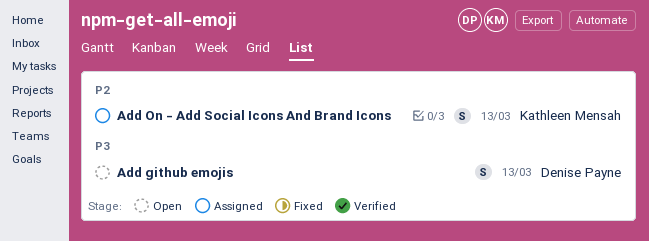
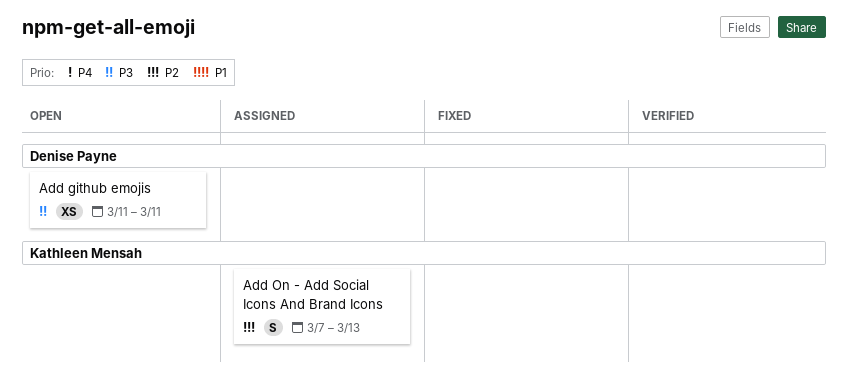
Add github emojis, estimate: S -> XS
Add github emojis, due: Mar 13 -> Mar 11

